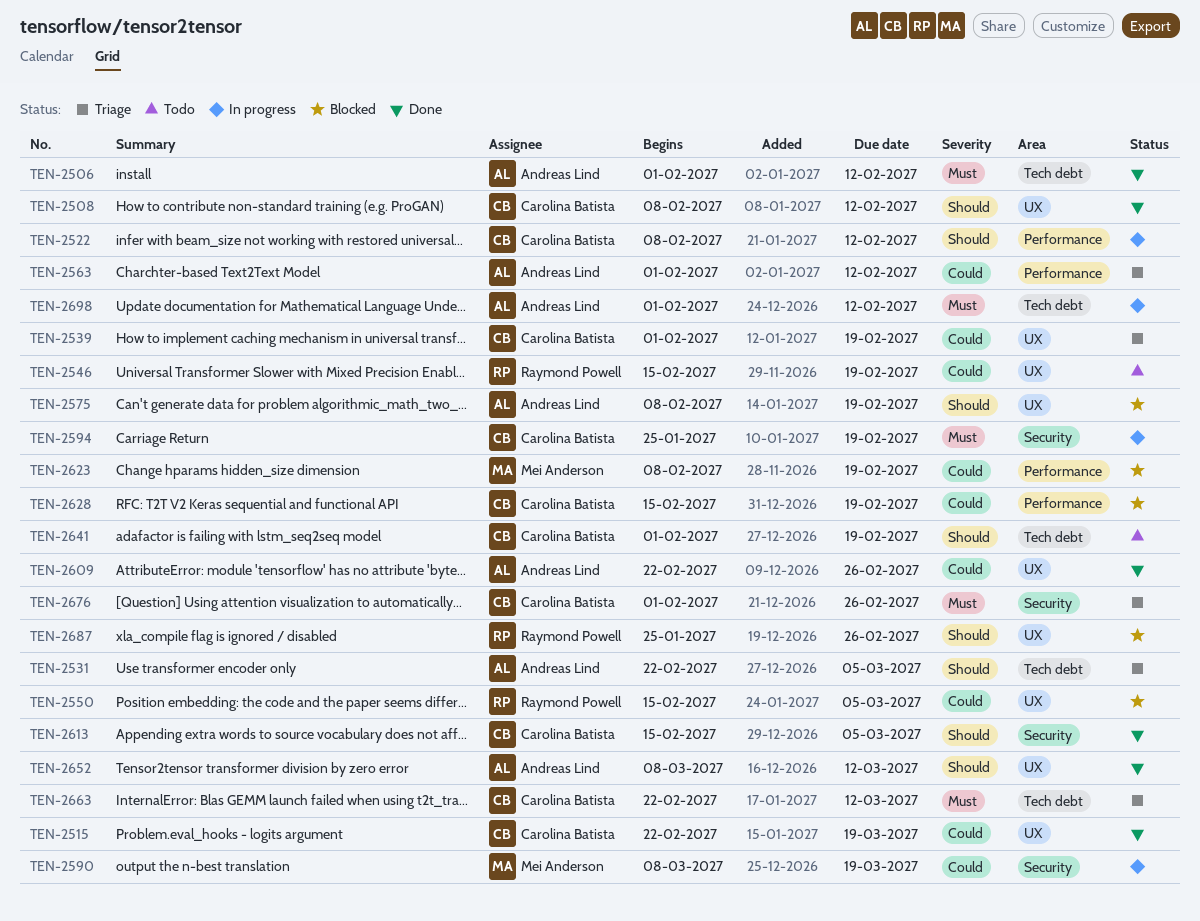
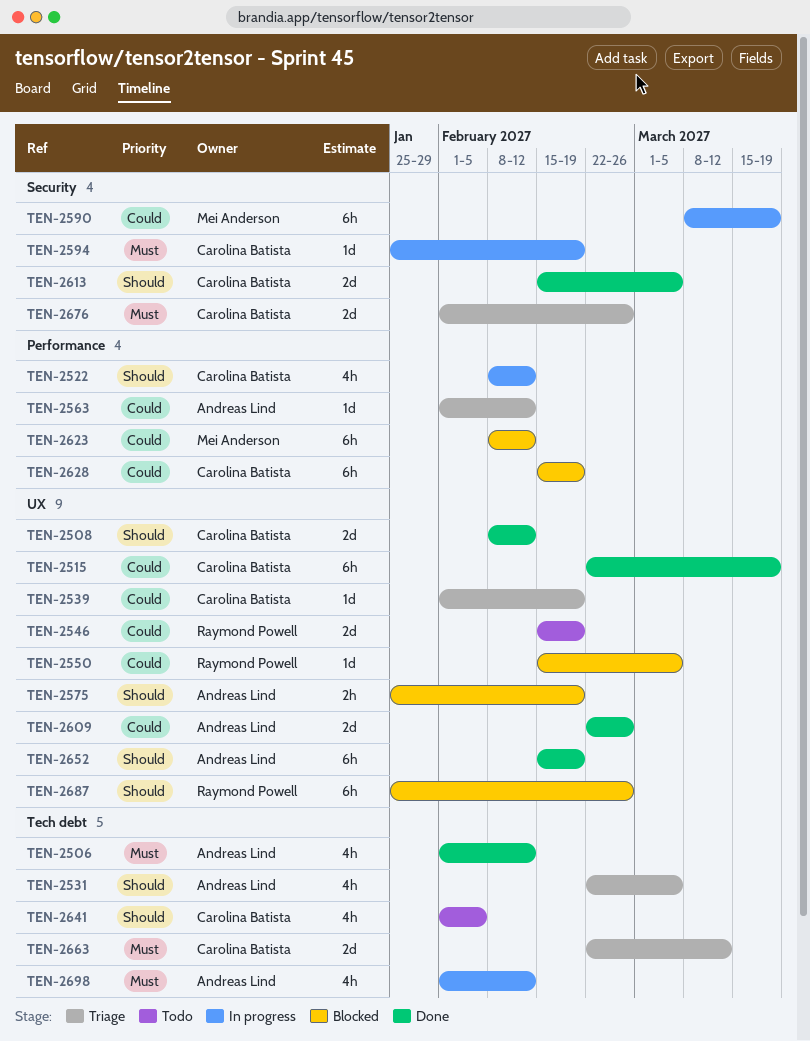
TEN-2575, start: Feb 8 -> Jan 25
TEN-2623, due: Feb 19 -> Feb 12
TEN-2641, due: Feb 19 -> Feb 5
TEN-2652, start: Mar 8 -> Feb 15
TEN-2652, due: Mar 12 -> Feb 19

